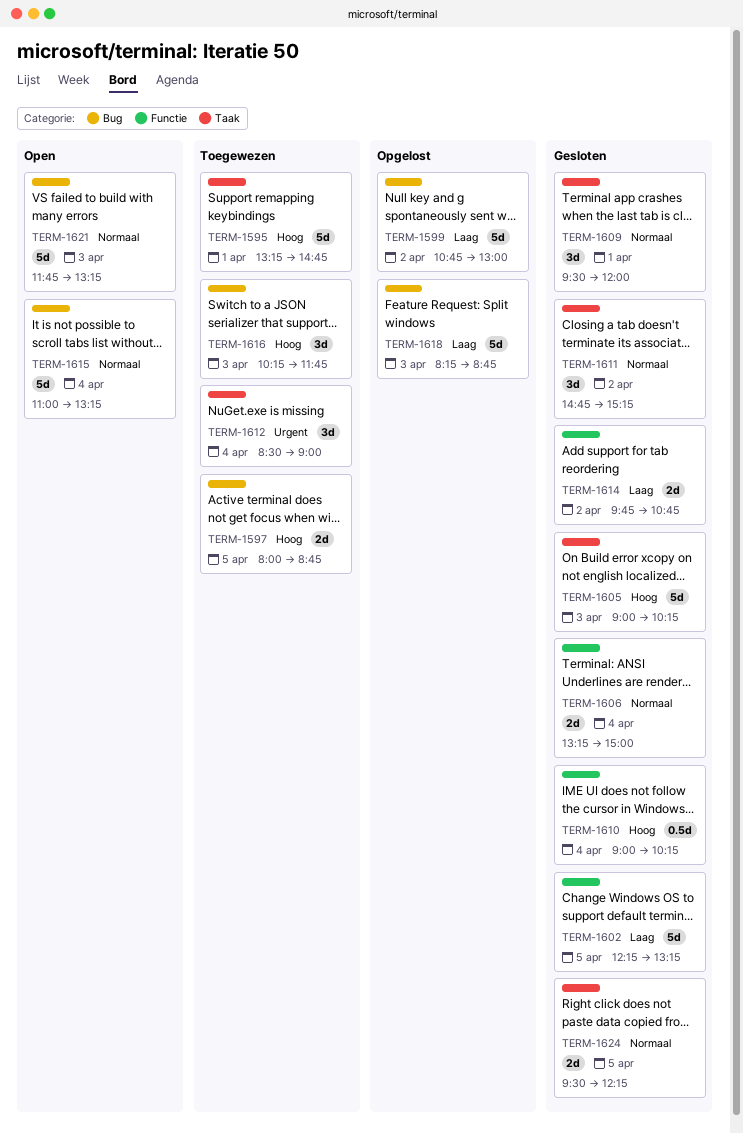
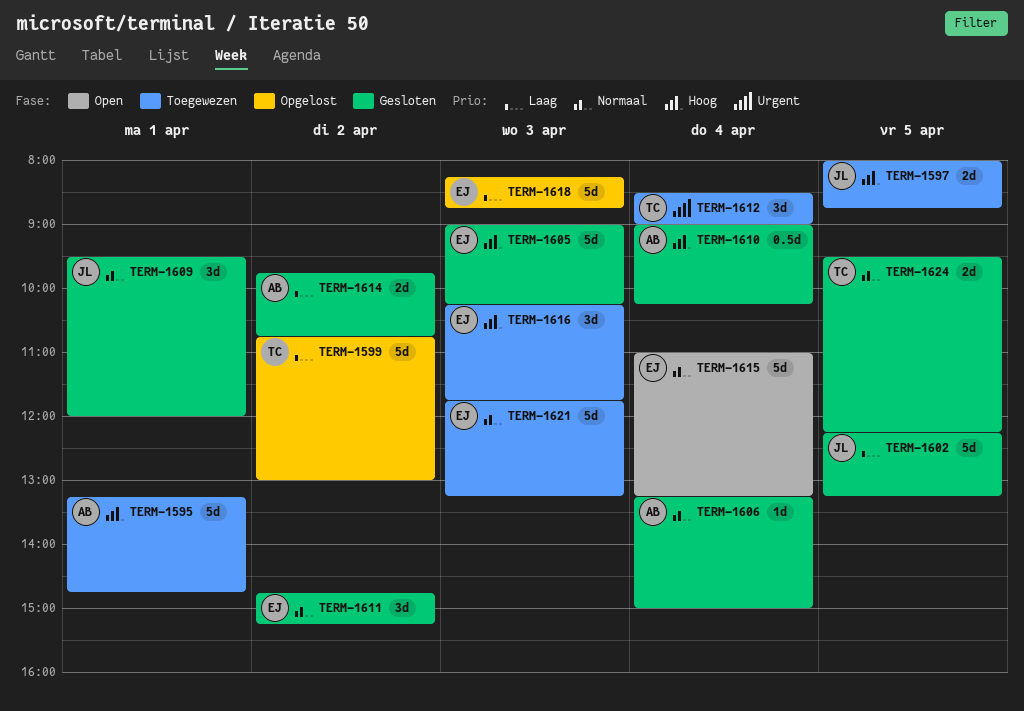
TERM-1606, estimate: 2d -> 1d
TERM-1621, status: Open -> Toegewezen

